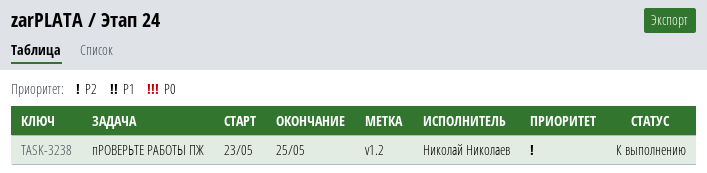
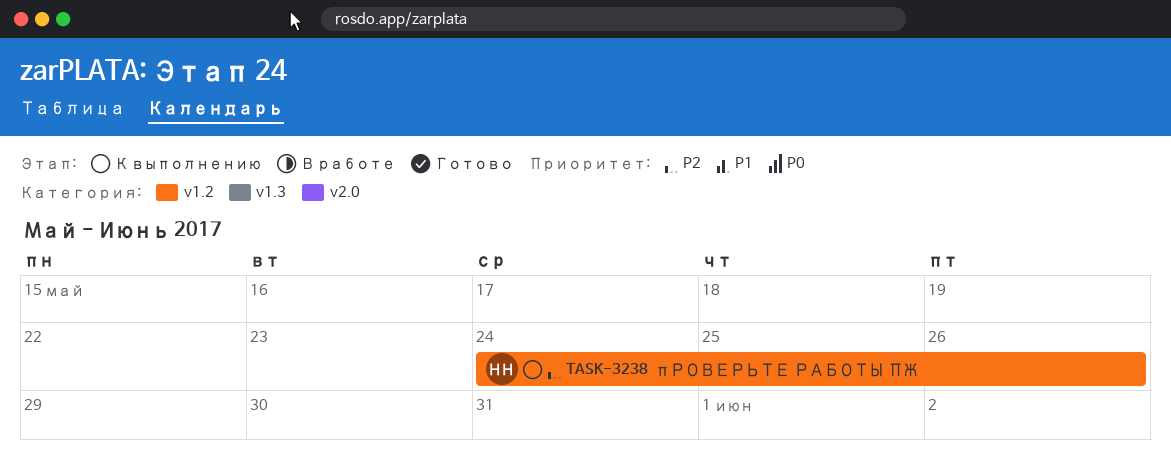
TASK-3238, start: May 23 -> May 24
TASK-3238, due: May 25 -> May 26

